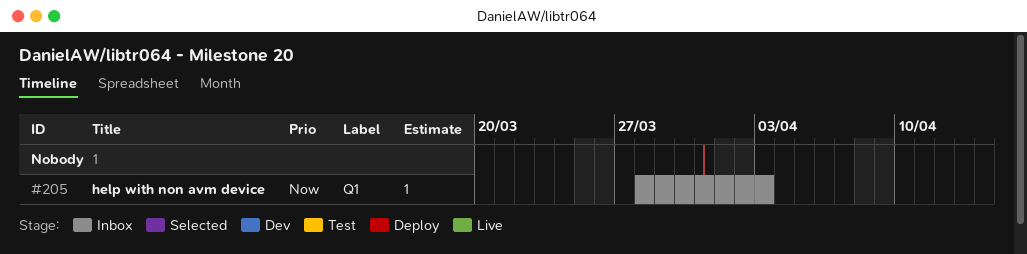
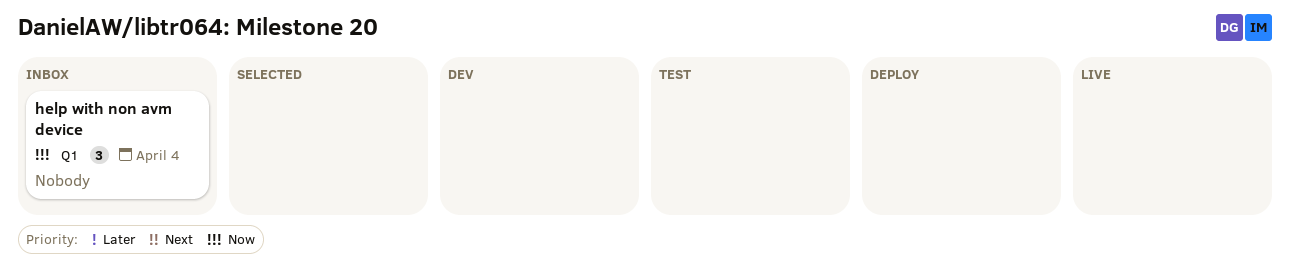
help with non avm device, estimate: 1 -> 3
help with non avm device, due: Apr 3 -> Apr 4

